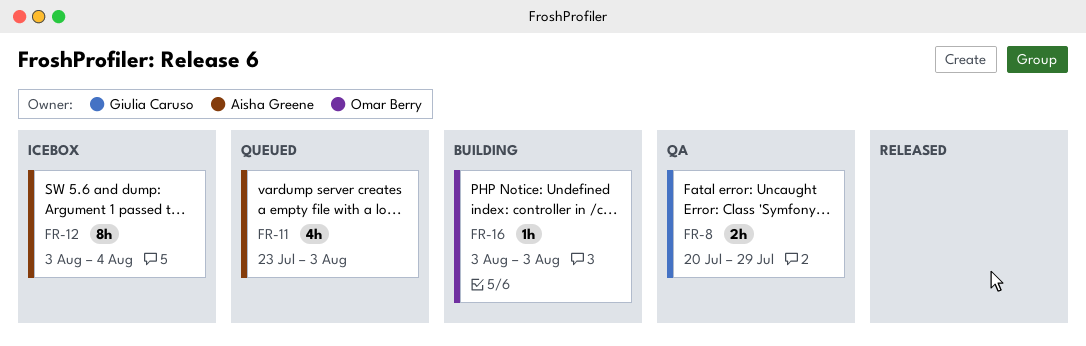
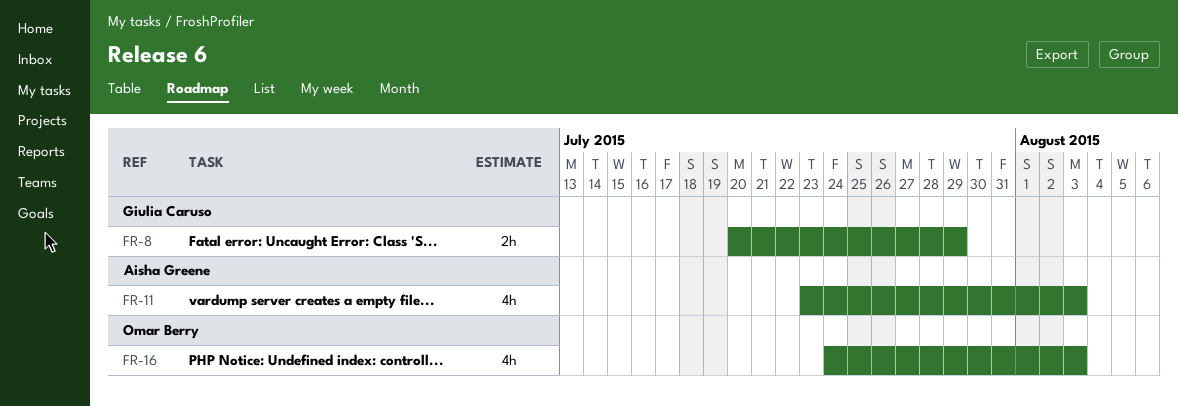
FR-12: present -> none
FR-16, estimate: 1h -> 4h
FR-16, start: Aug 3 -> Jul 24

